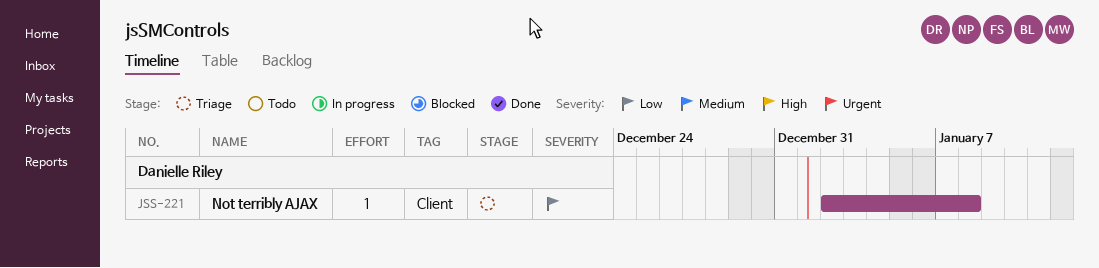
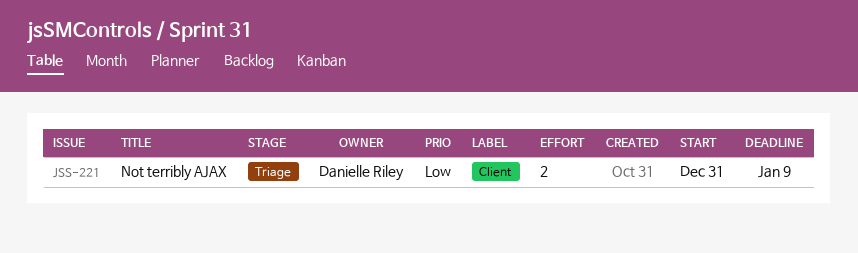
JSS-221, estimate: 1 -> 2
JSS-221, start: Jan 2 -> Dec 31
JSS-221, due: Jan 8 -> Jan 9

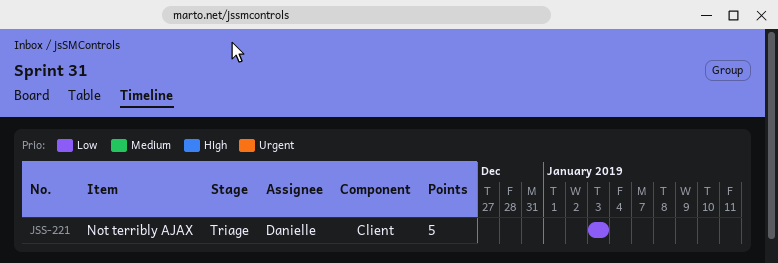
JSS-221, estimate: 2 -> 5
JSS-221, start: Dec 31 -> Jan 3
JSS-221, due: Jan 9 -> Jan 3

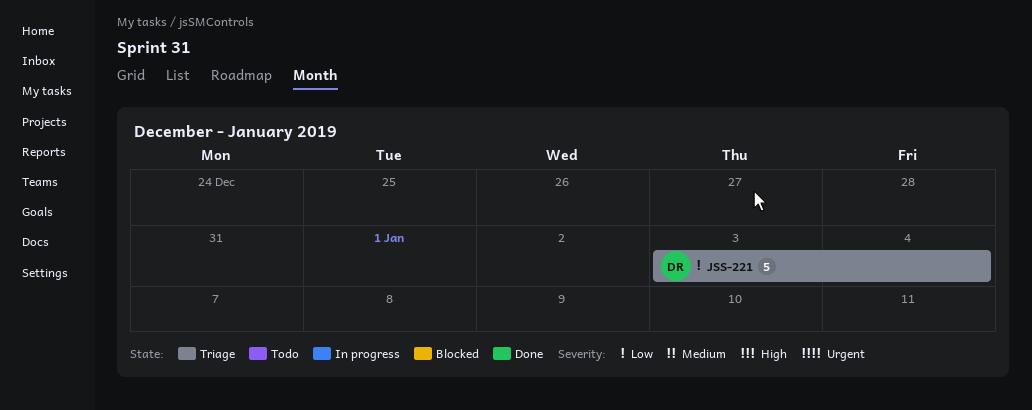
JSS-221, due: Jan 3 -> Jan 4

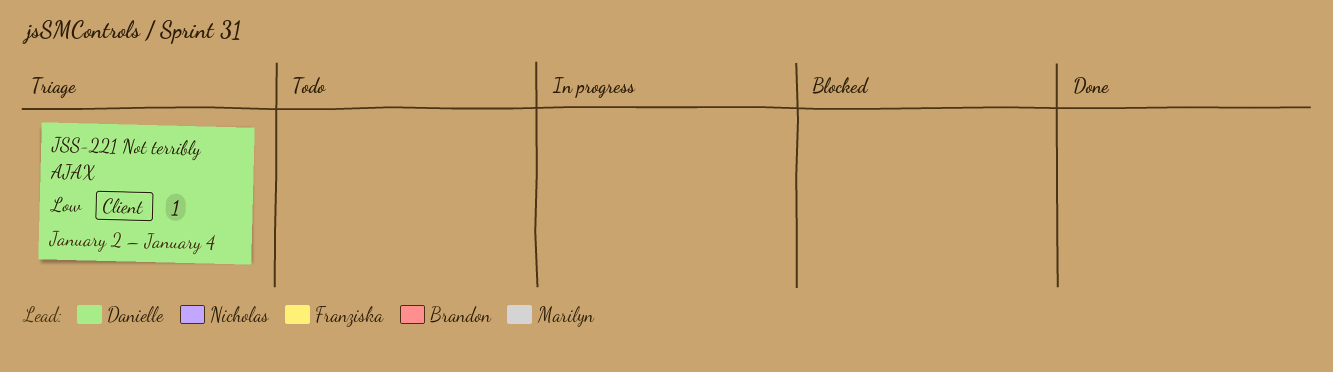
JSS-221, estimate: 5 -> 1
JSS-221, start: Jan 3 -> Jan 2

